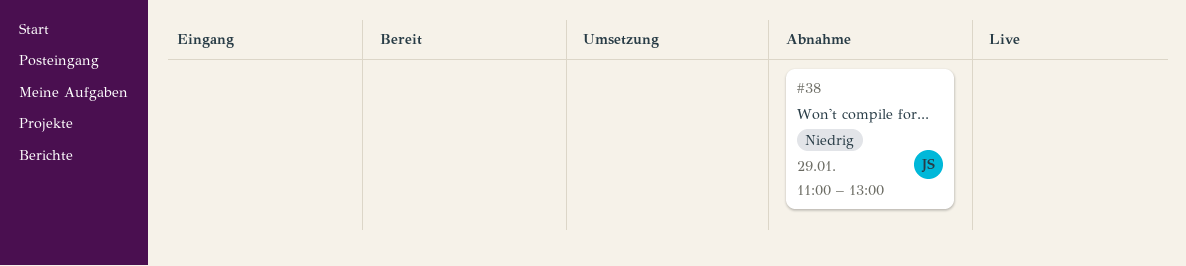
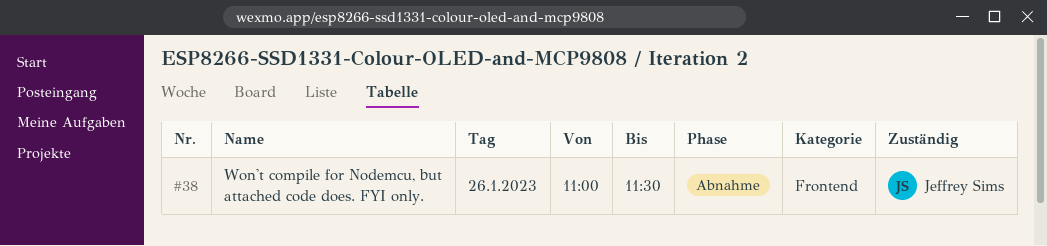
#38, day: Jan 29 -> Jan 26
#38, ends: 13:00 -> 11:30

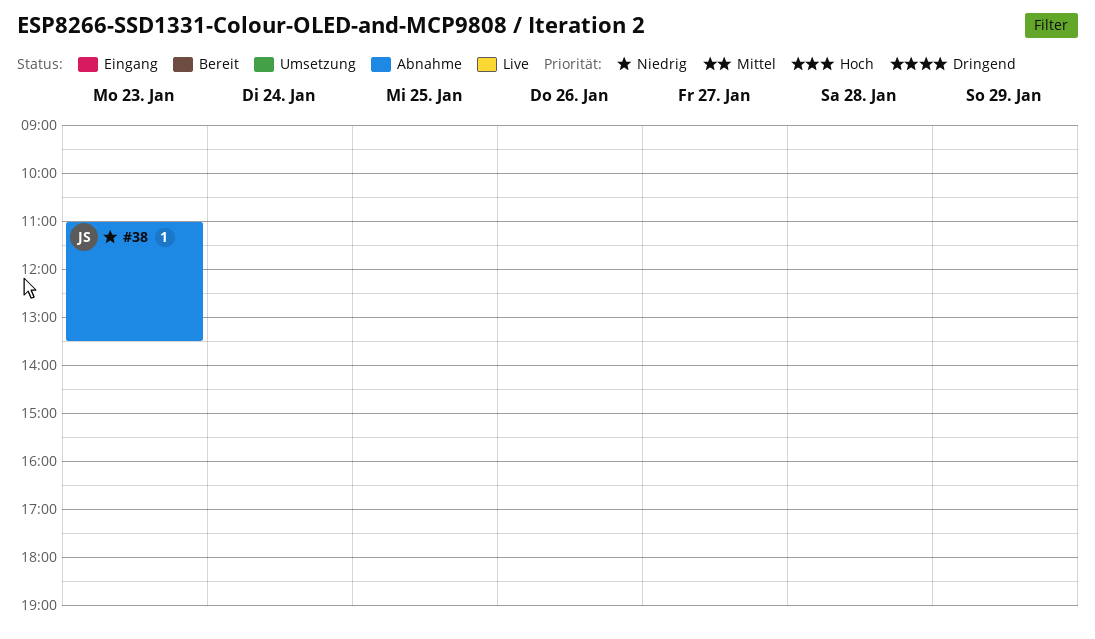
#38, day: Jan 26 -> Jan 23
#38, ends: 11:30 -> 13:30

